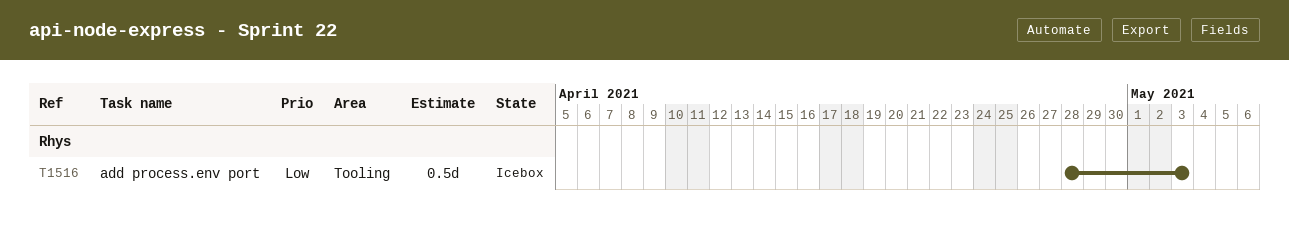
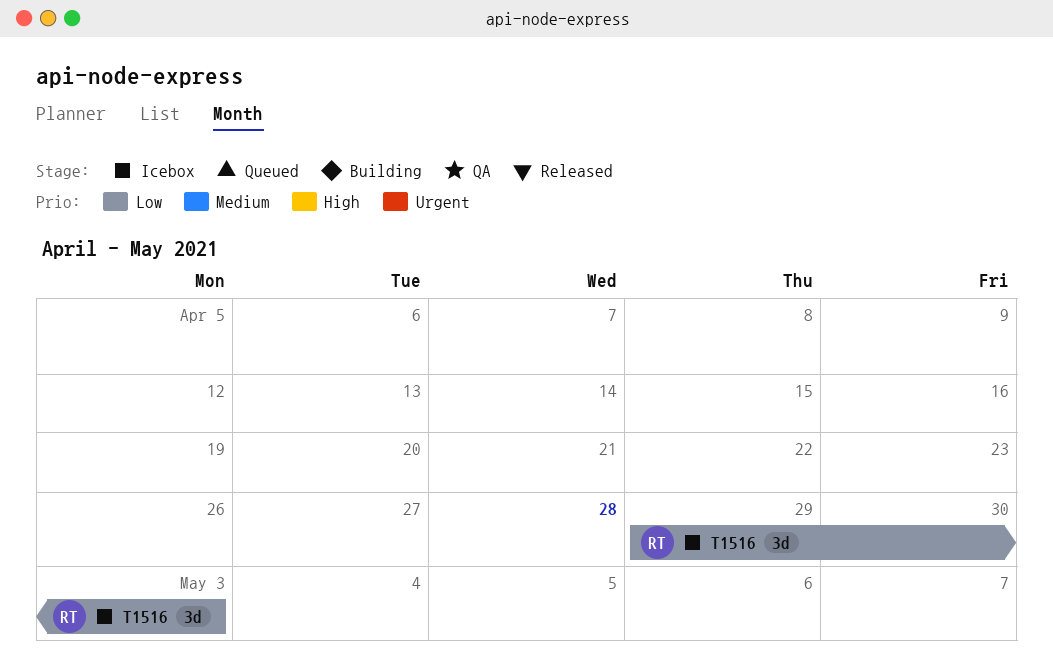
T1516, estimate: 0.5d -> 3d
T1516, start: Apr 28 -> Apr 29

